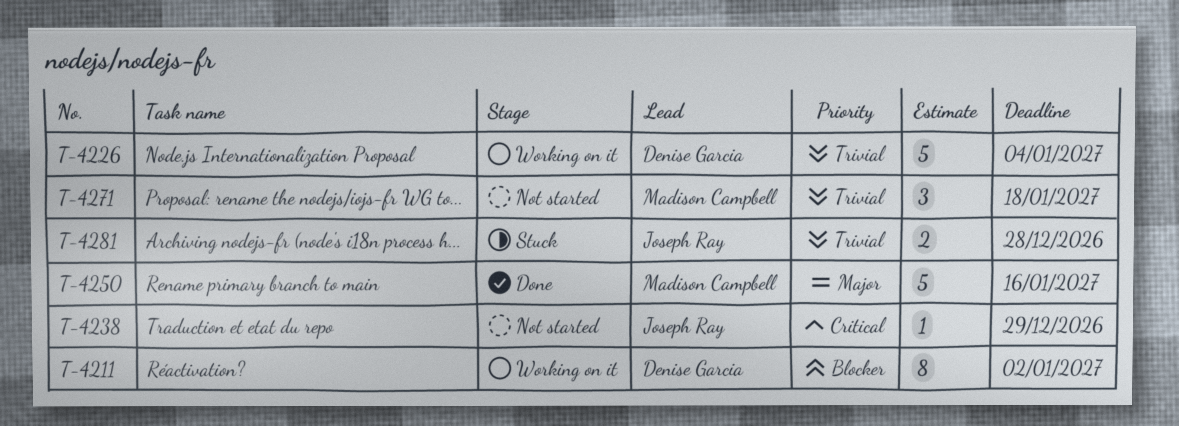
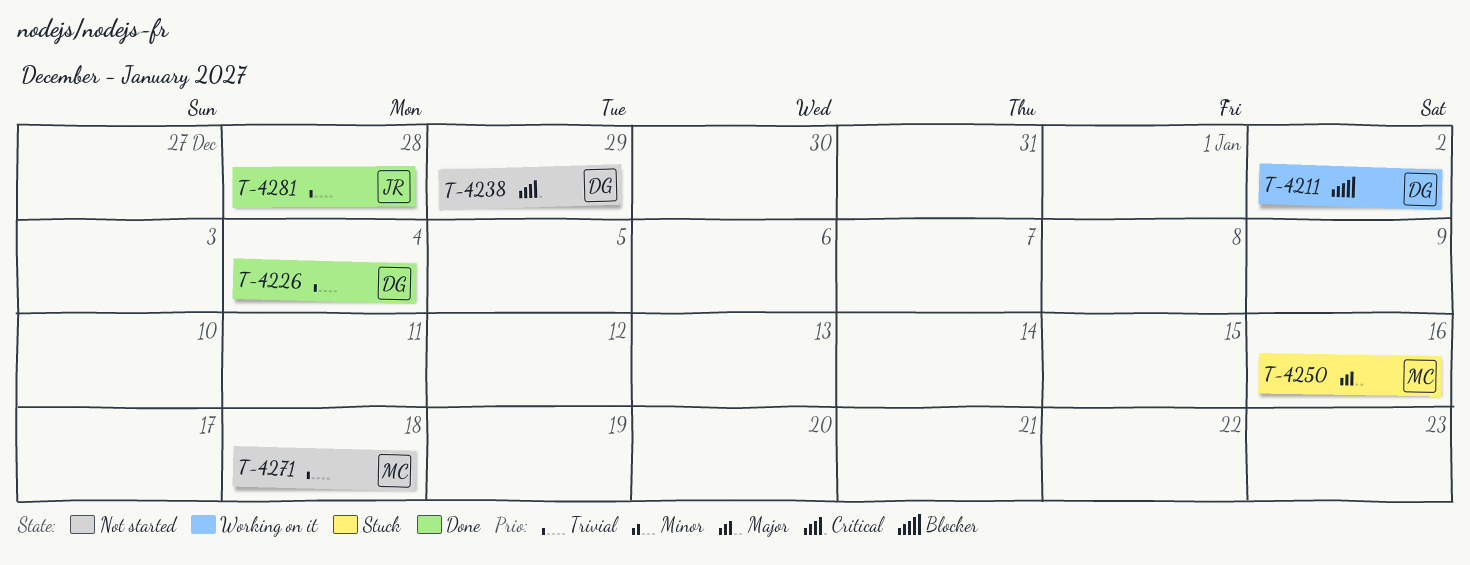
T-4226, status: Working on it -> Done
T-4238, owner: Joseph Ray -> Denise Garcia
T-4250, status: Done -> Stuck
T-4281, status: Stuck -> Done

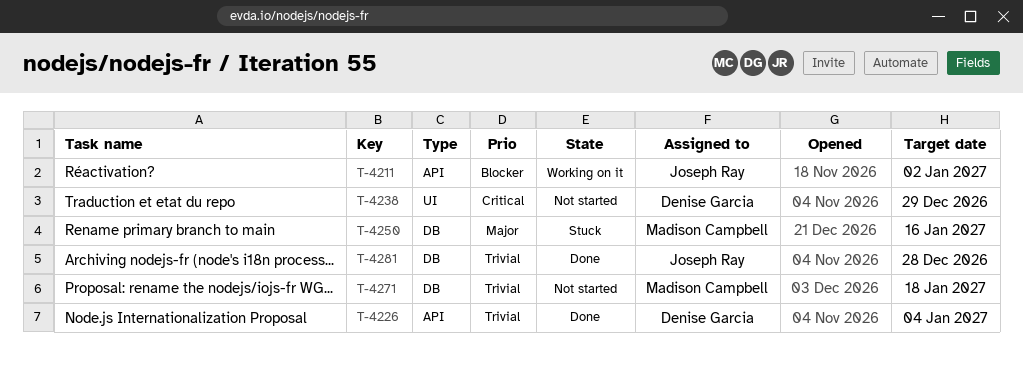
T-4211, owner: Denise Garcia -> Joseph Ray

